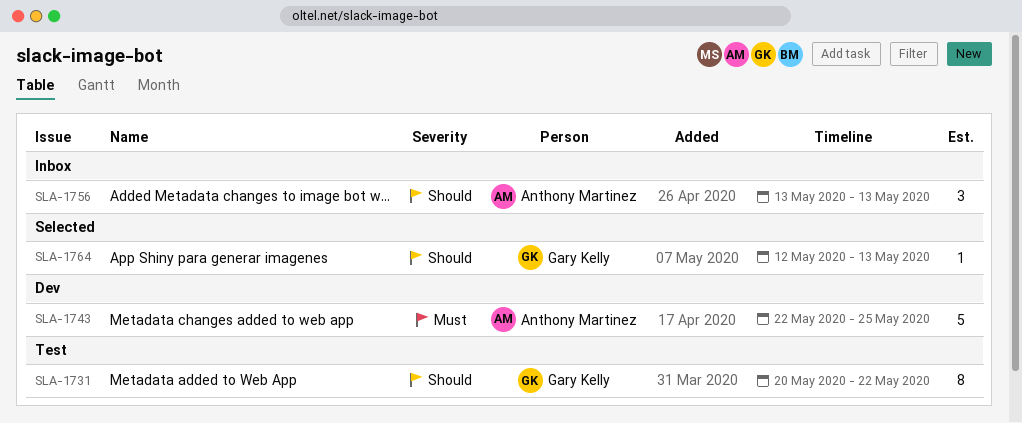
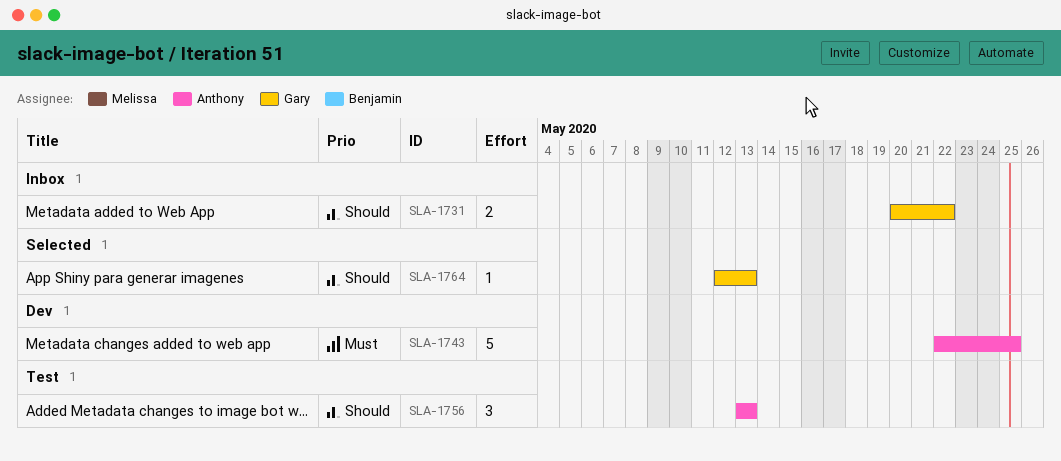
SLA-1731, status: Test -> Inbox
SLA-1731, estimate: 8 -> 2
SLA-1756, status: Inbox -> Test

